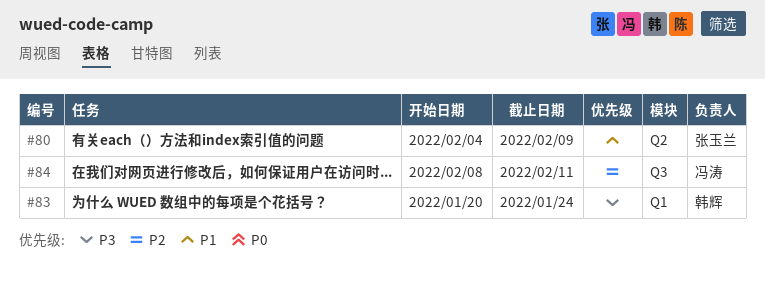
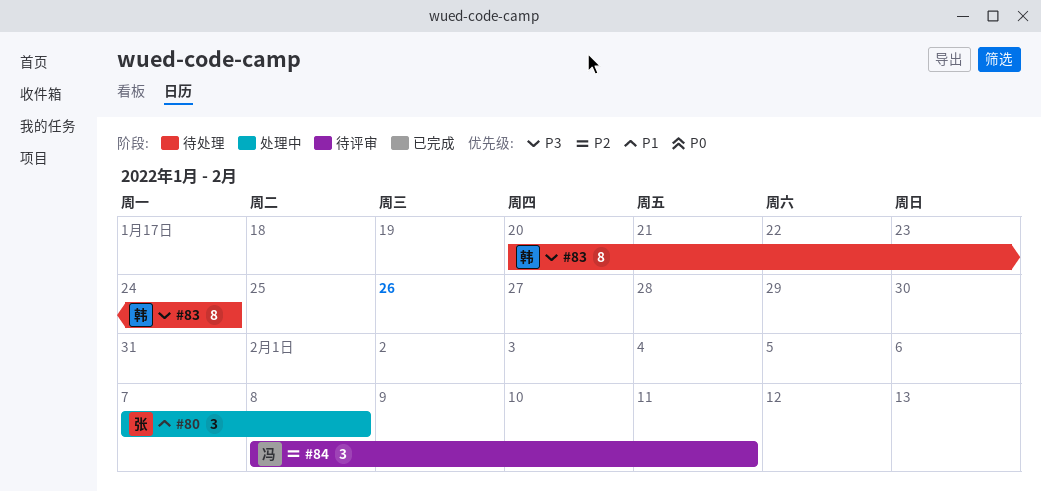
#80, start: Feb 4 -> Feb 7
#80, due: Feb 9 -> Feb 8

